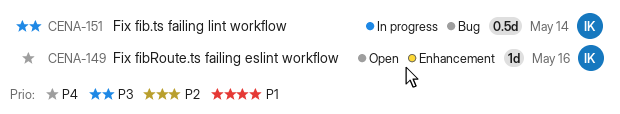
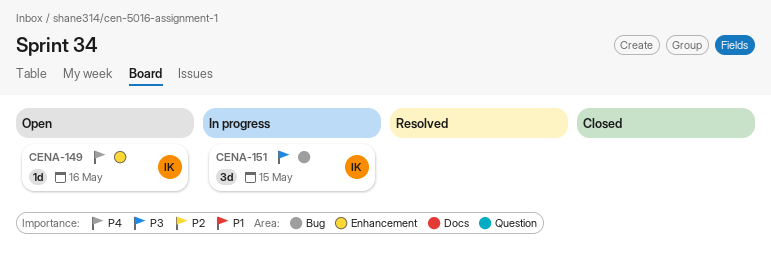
CENA-151, estimate: 0.5d -> 3d
CENA-151, due: May 14 -> May 15

